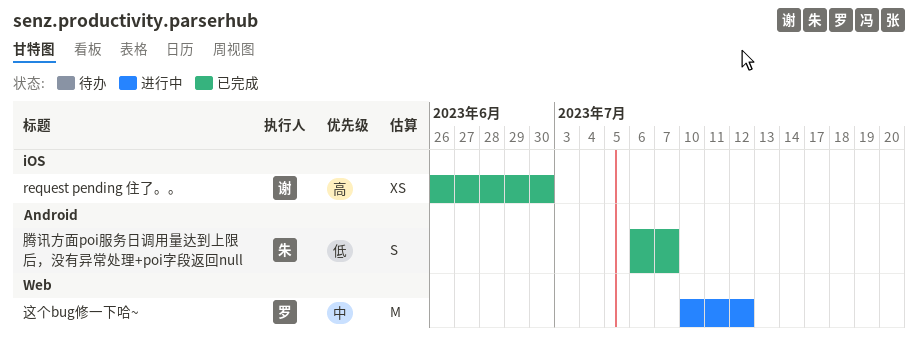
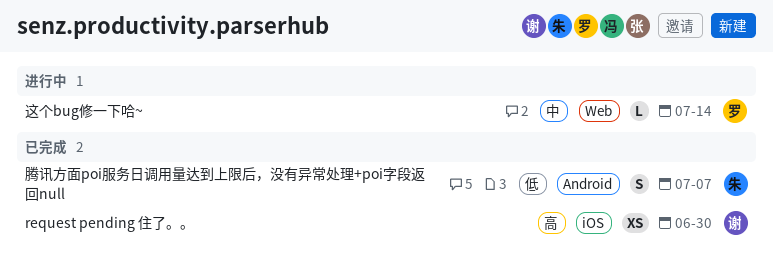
这个bug修一下哈~, estimate: M -> L
这个bug修一下哈~, due: Jul 12 -> Jul 14

